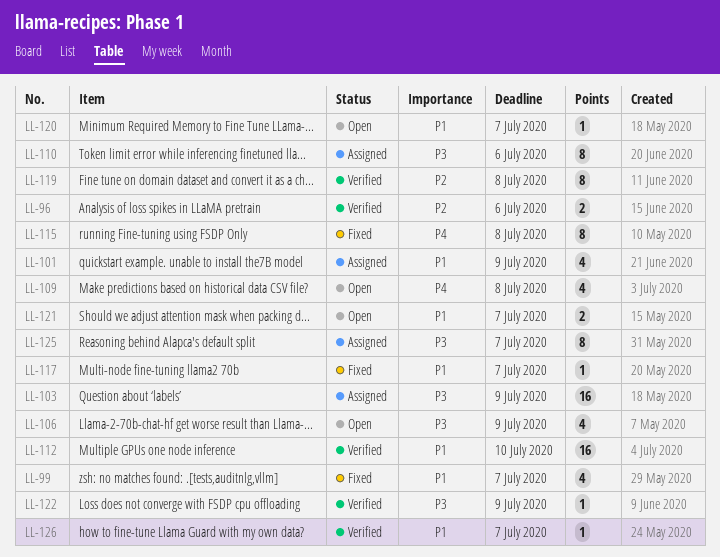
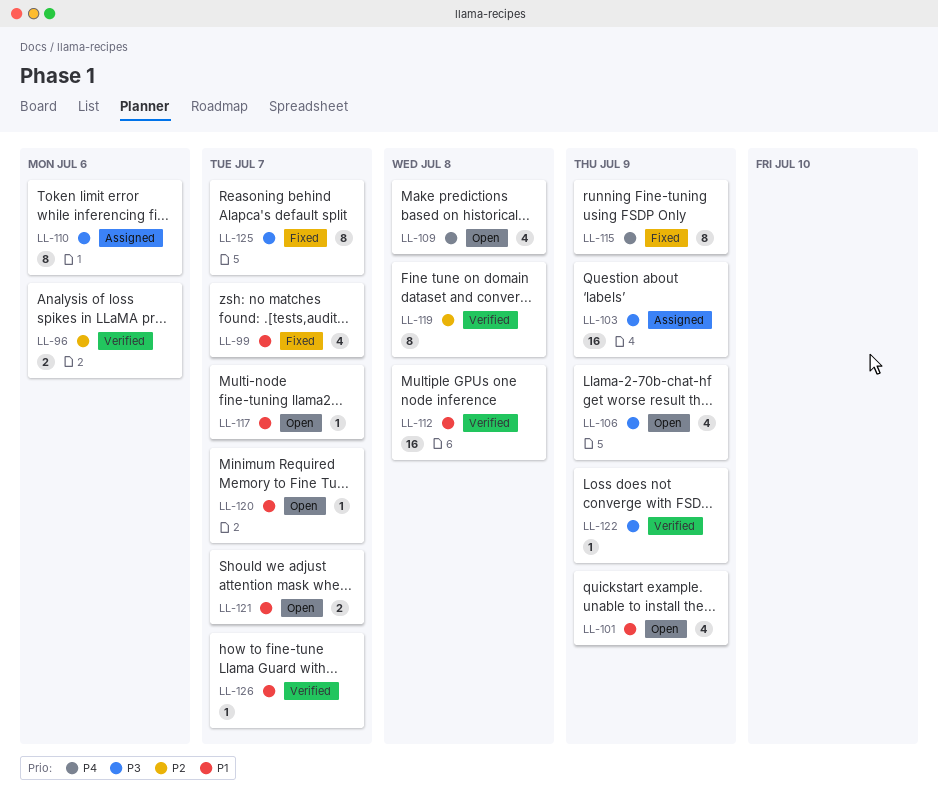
LL-101, status: Assigned -> Open
LL-112, due: Jul 10 -> Jul 8
LL-115, due: Jul 8 -> Jul 9
LL-117, status: Fixed -> Open
LL-125, status: Assigned -> Fixed

